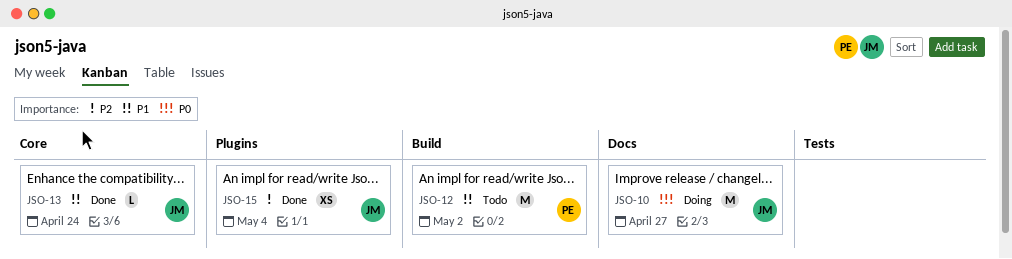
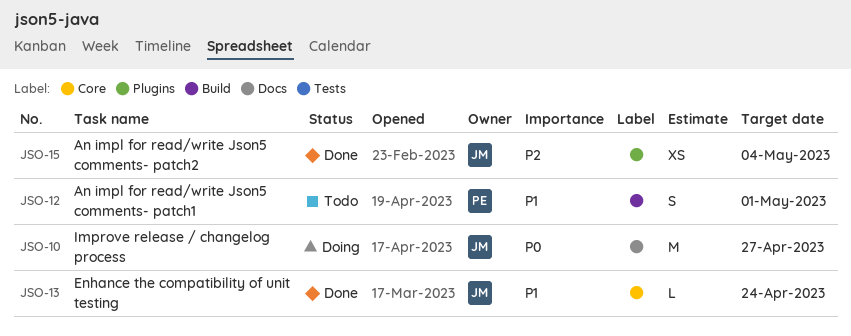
JSO-12, estimate: M -> S
JSO-12, due: May 2 -> May 1

